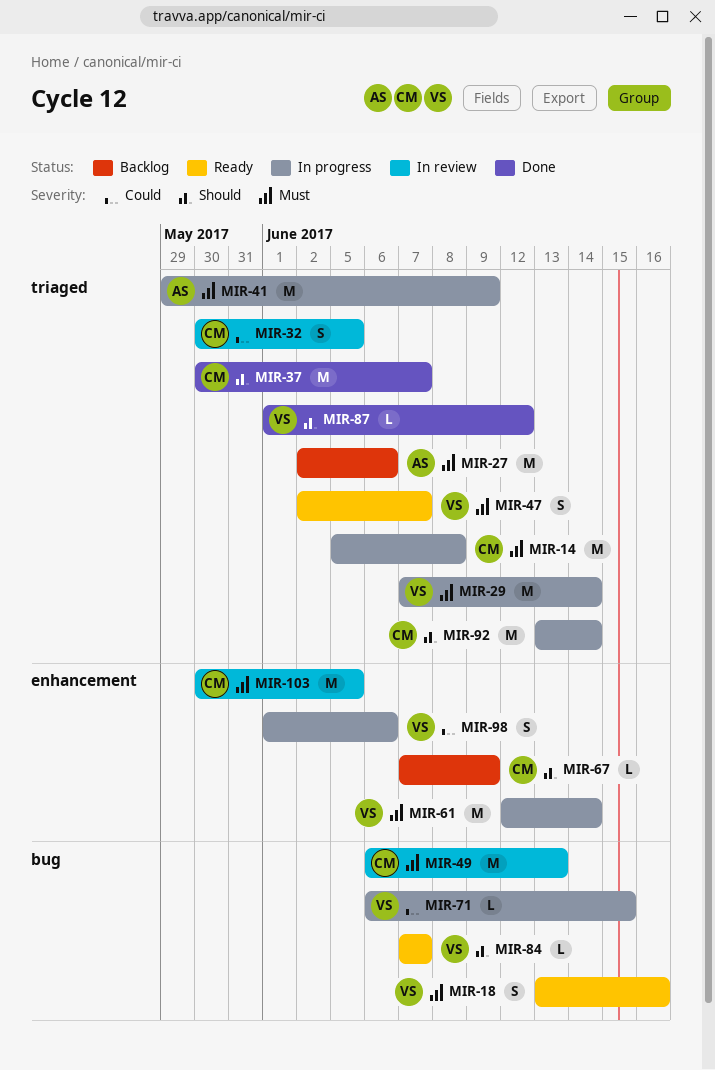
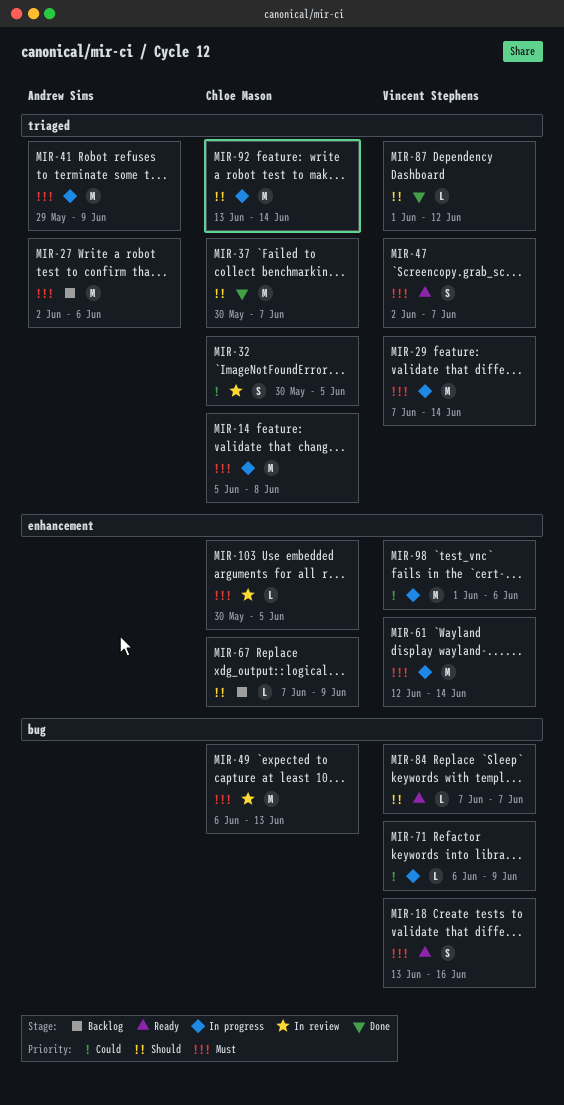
MIR-71, due: Jun 15 -> Jun 9
MIR-98, estimate: S -> M
MIR-103, estimate: M -> L

